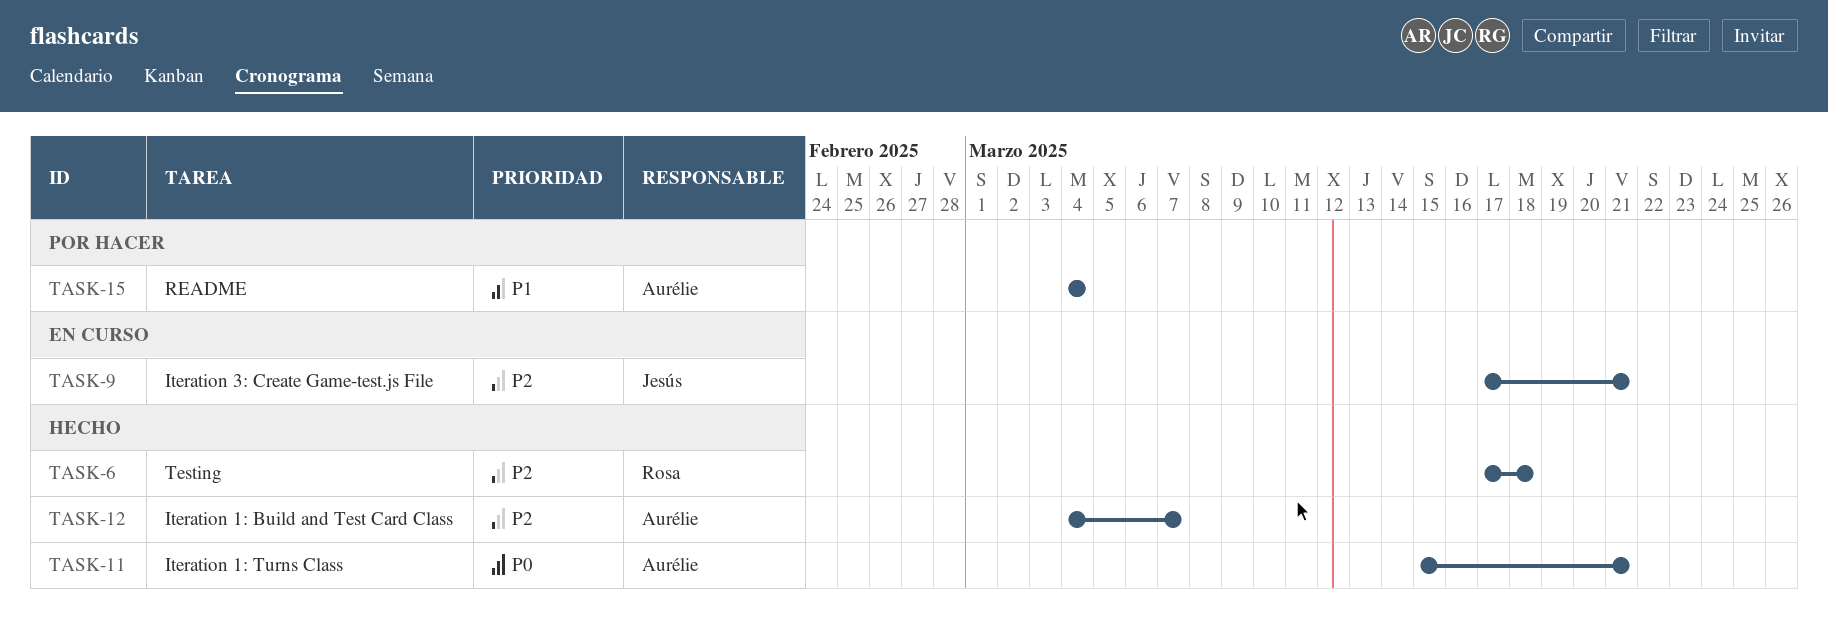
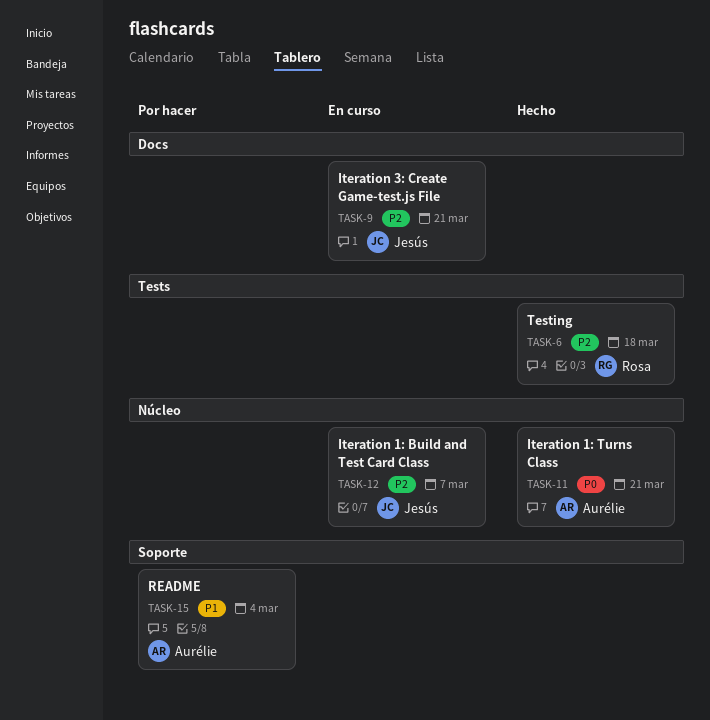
TASK-12, status: Hecho -> En curso
TASK-12, owner: Aurélie -> Jesús

